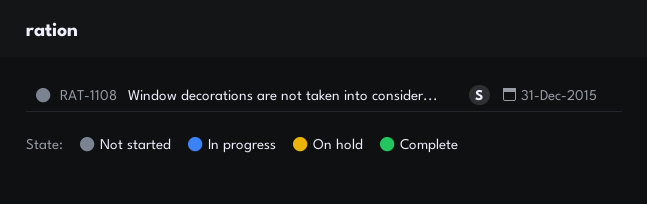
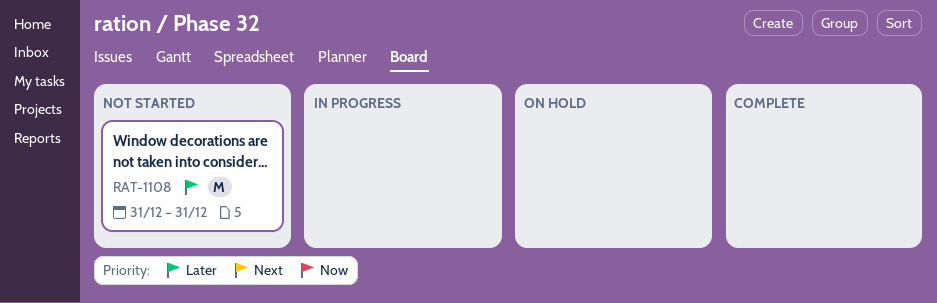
RAT-1108, estimate: S -> M

